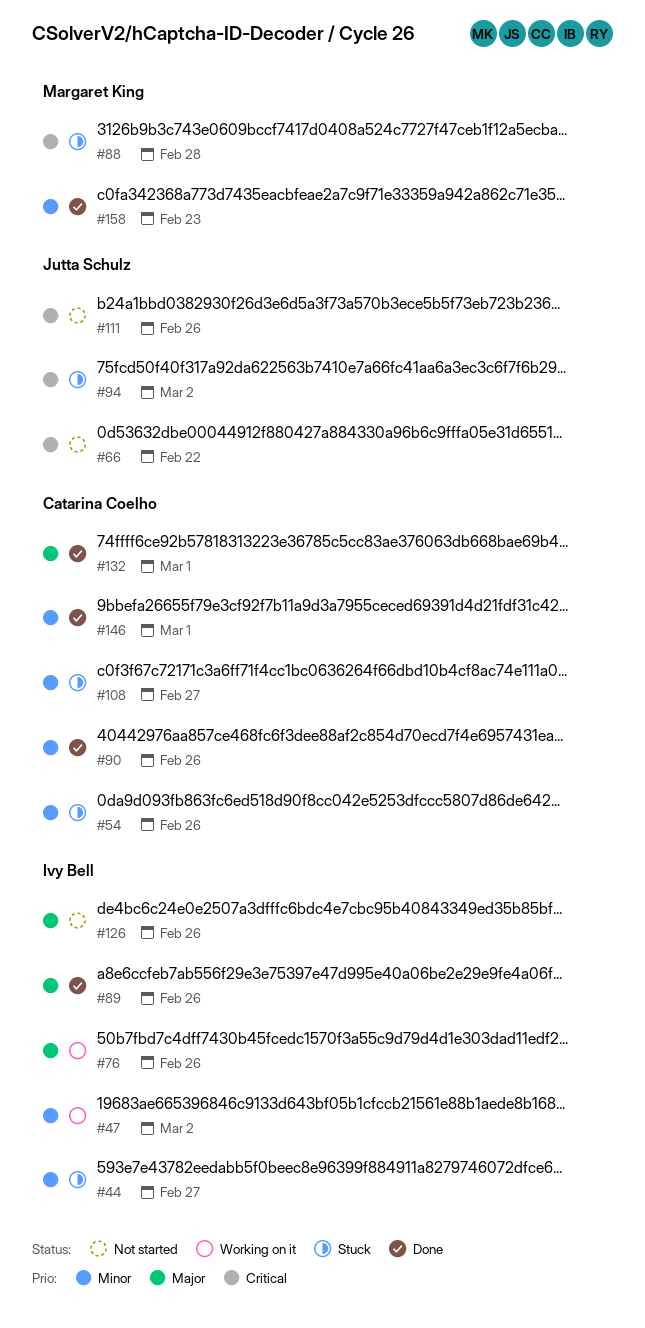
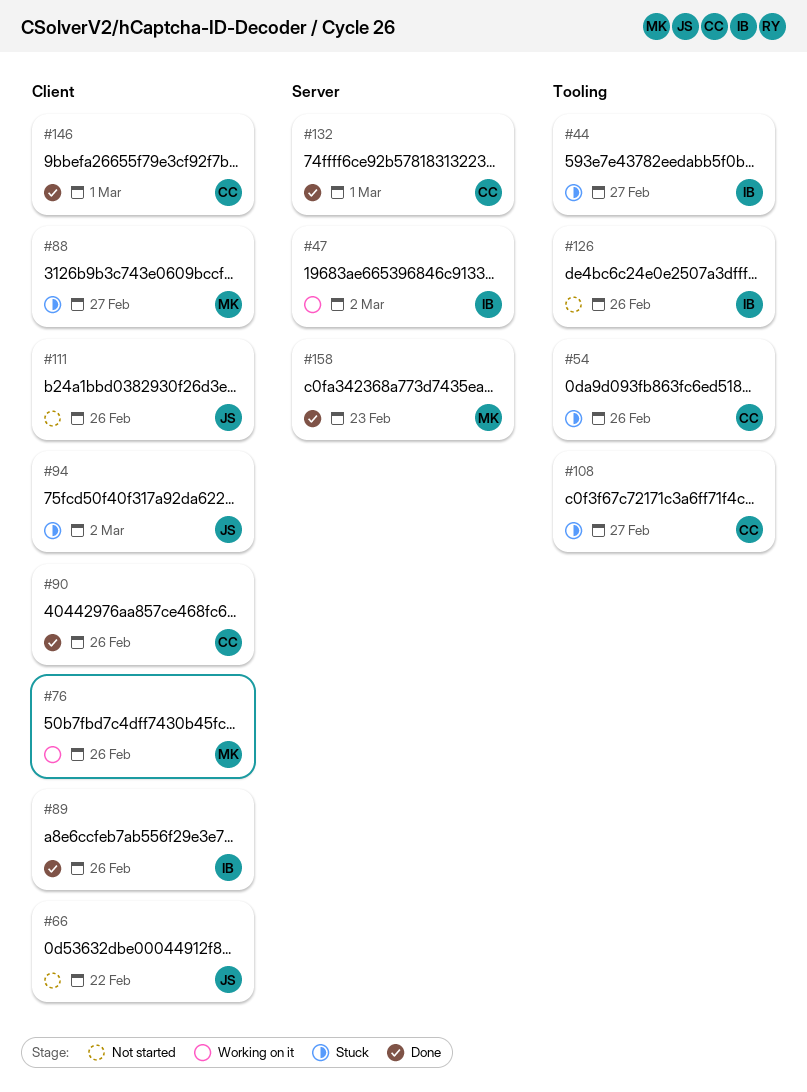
#76, owner: Ivy Bell -> Margaret King
#88, due: Feb 28 -> Feb 27

